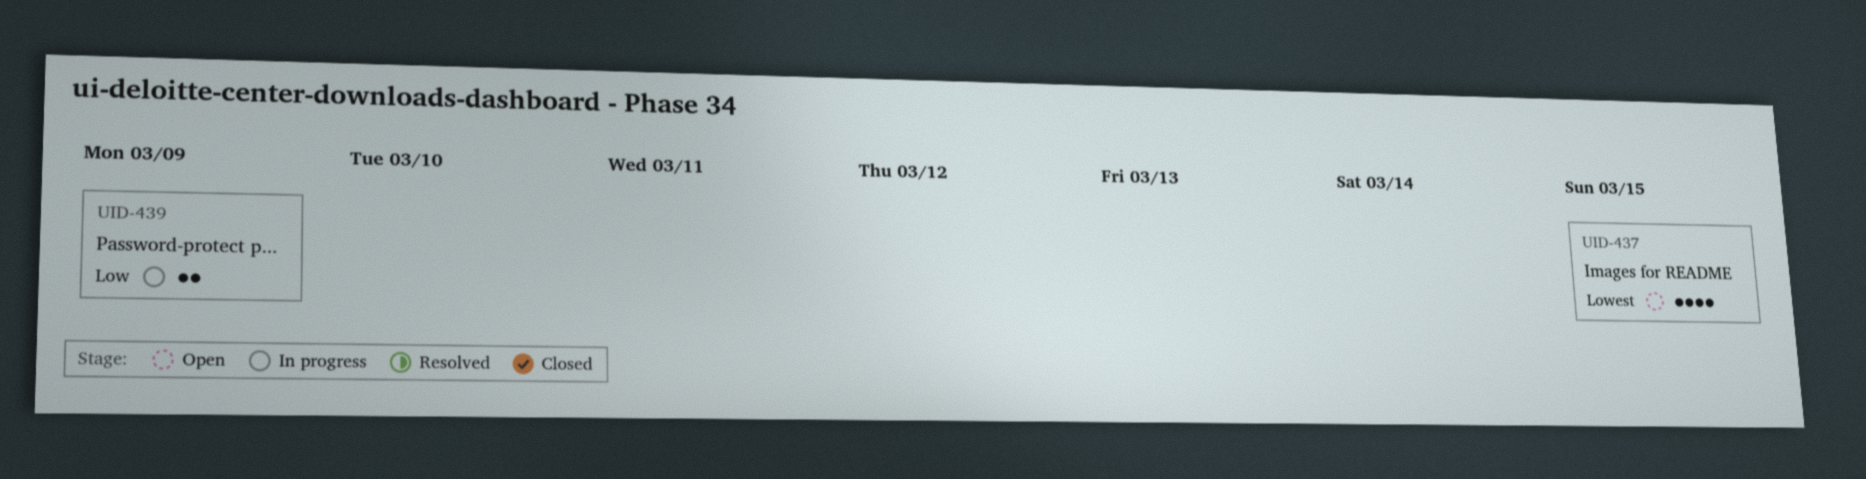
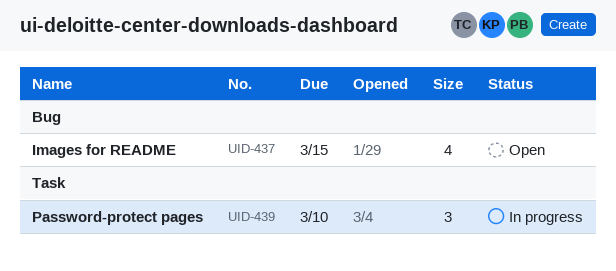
UID-439, estimate: 2 -> 3
UID-439, due: Mar 9 -> Mar 10

